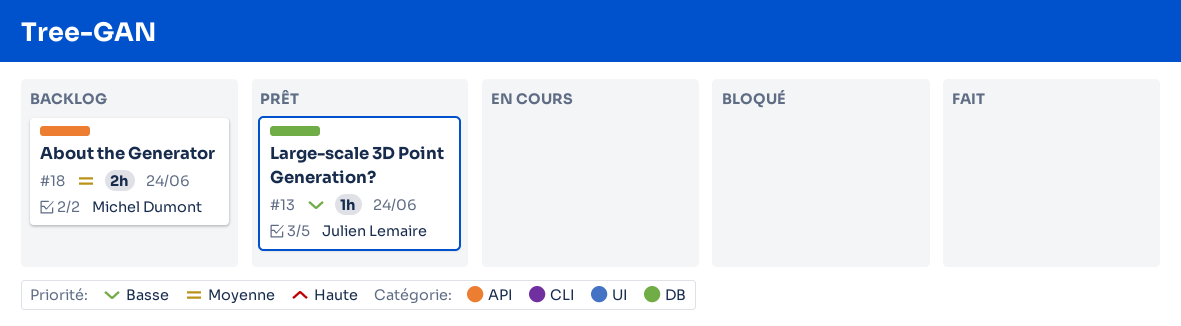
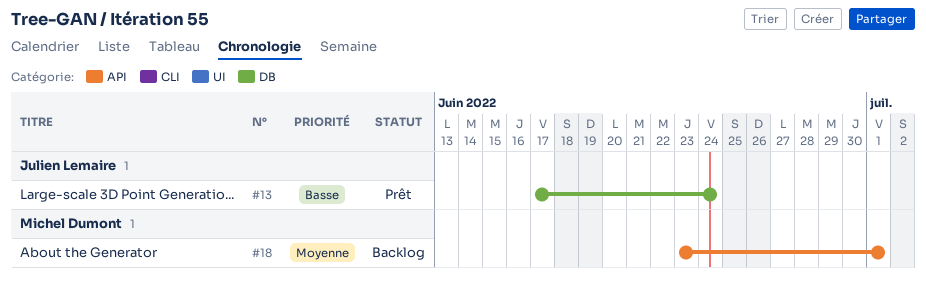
#18, due: Jun 24 -> Jul 1

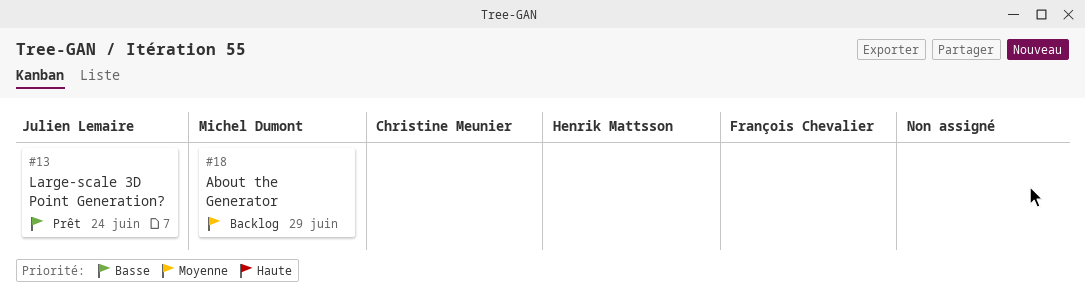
#18, due: Jul 1 -> Jun 29

